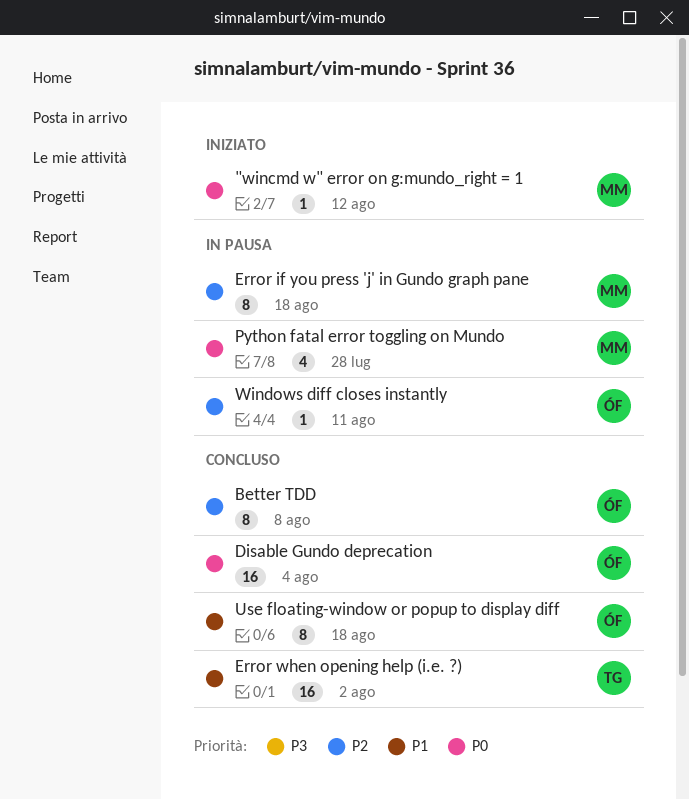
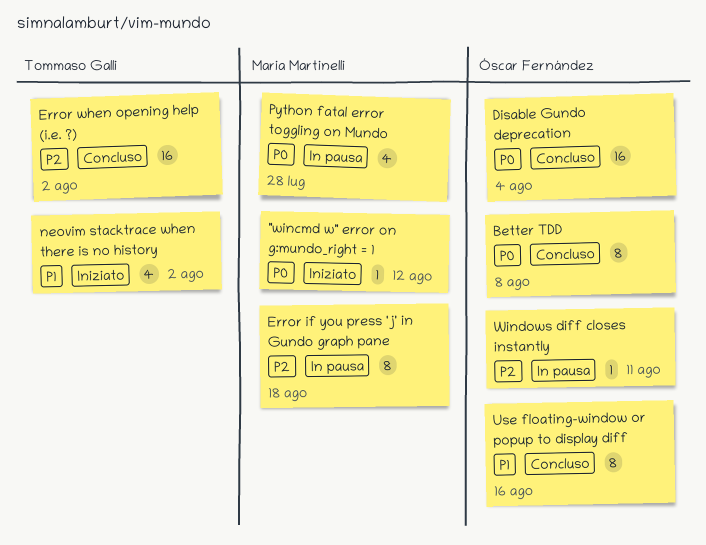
Better TDD, priority: P2 -> P0
Error when opening help (i.e. ?), priority: P1 -> P2
neovim stacktrace when there is no history: none -> present
Use floating-window or popup to display diff, due: Aug 18 -> Aug 16

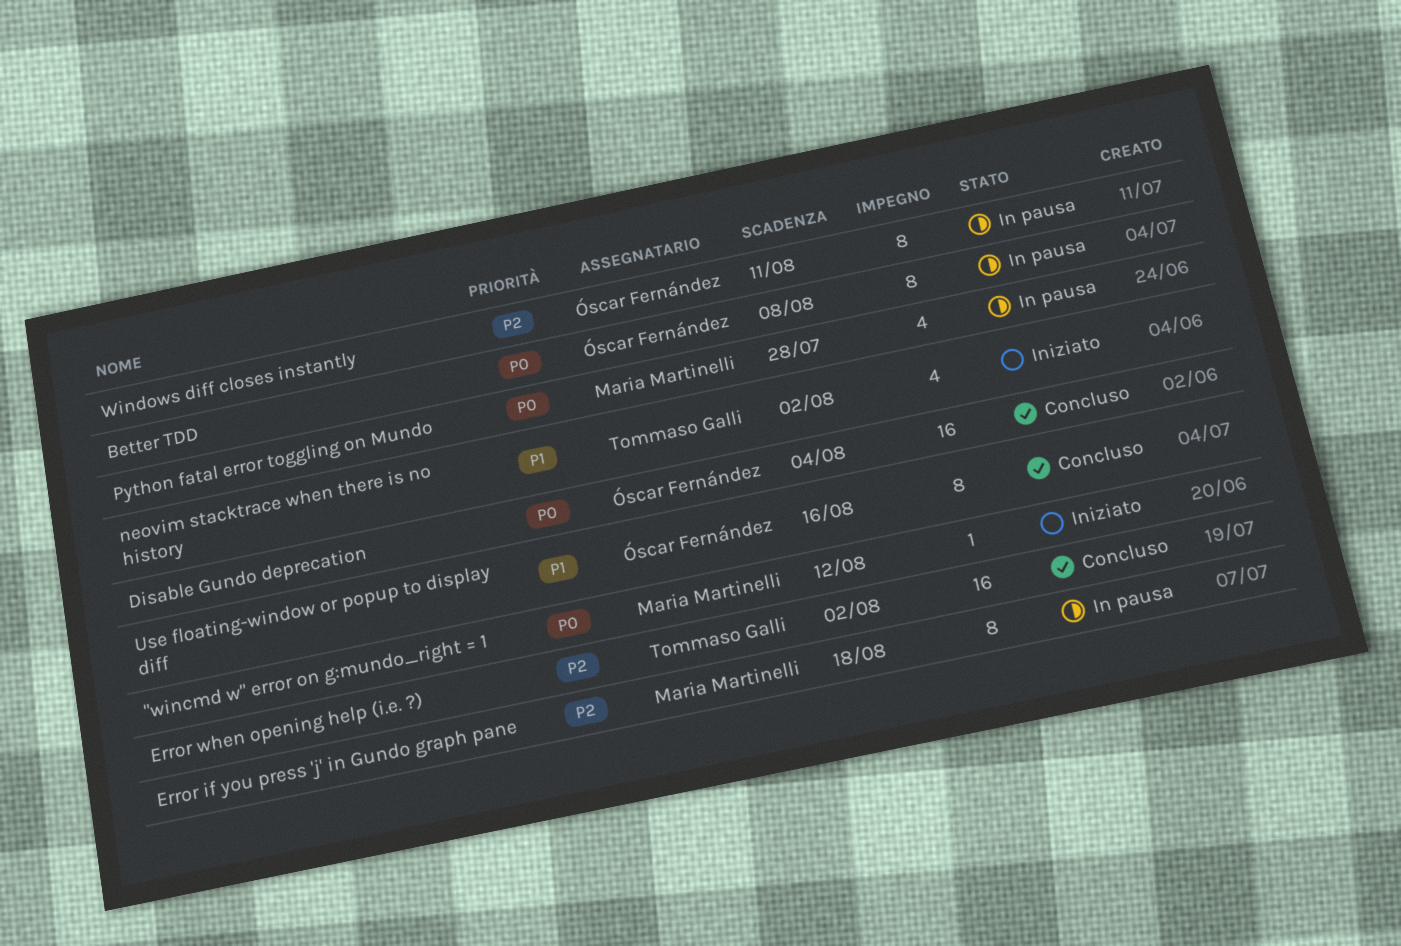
Better TDD, status: Concluso -> In pausa
Windows diff closes instantly, estimate: 1 -> 8

